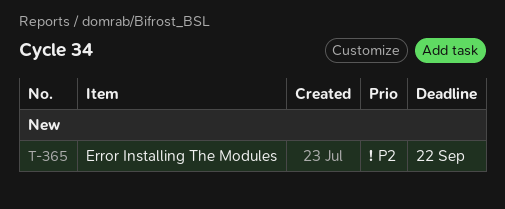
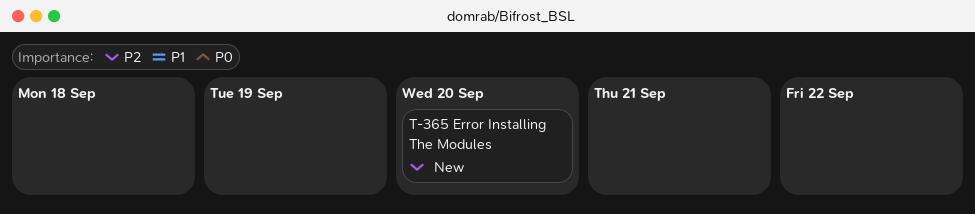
T-365, due: Sep 22 -> Sep 20

